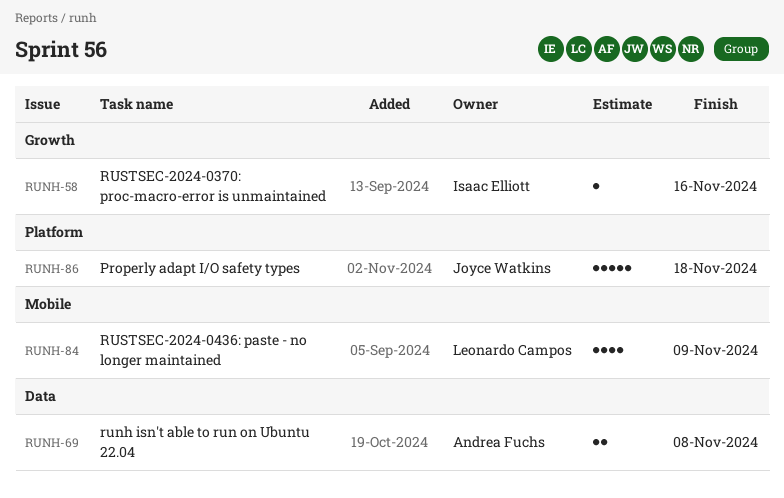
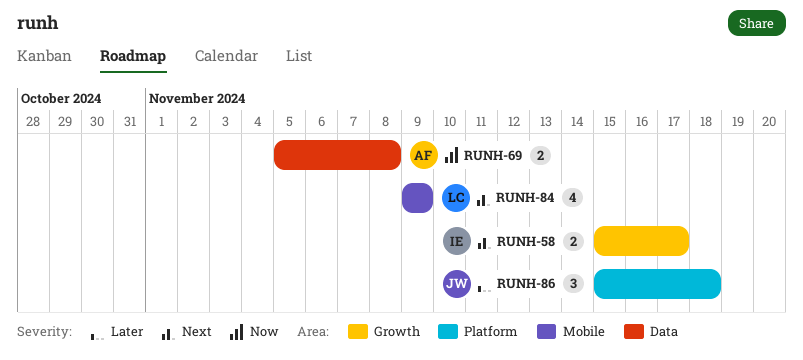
RUNH-58, estimate: 1 -> 2
RUNH-58, due: Nov 16 -> Nov 17
RUNH-86, estimate: 5 -> 3

